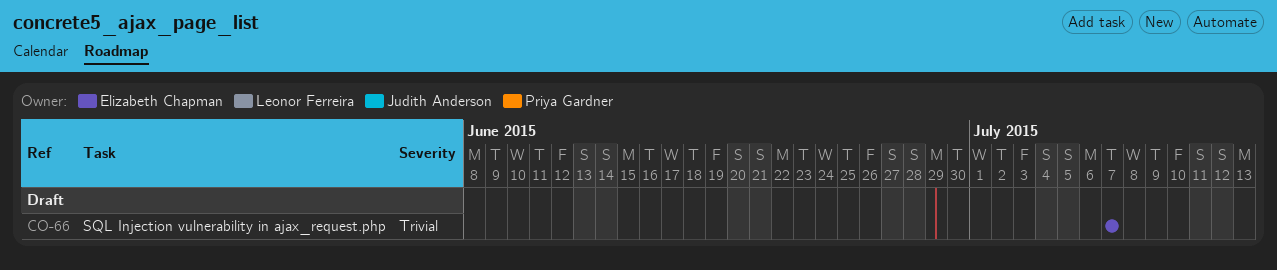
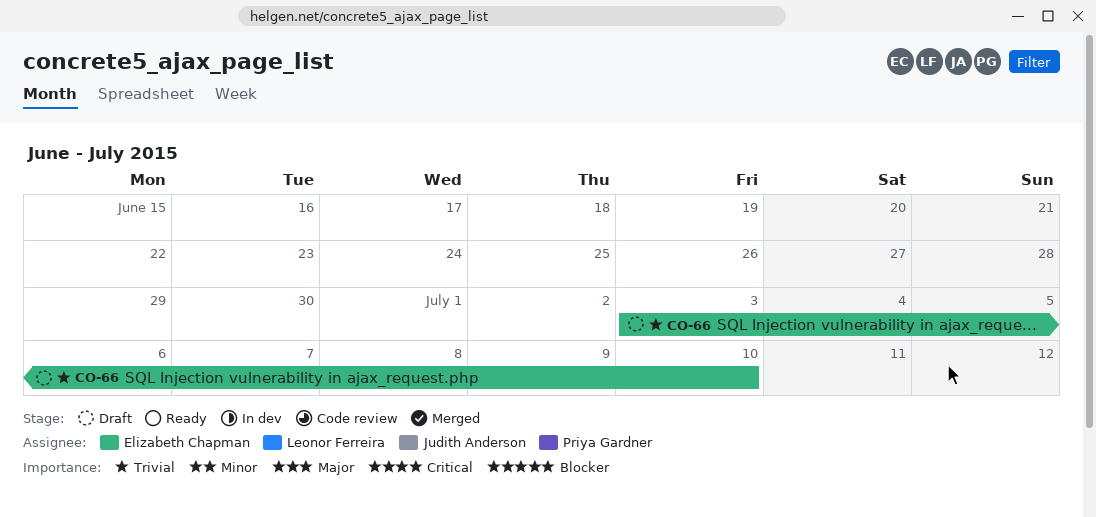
CO-66, start: Jul 7 -> Jul 3
CO-66, due: Jul 7 -> Jul 10

